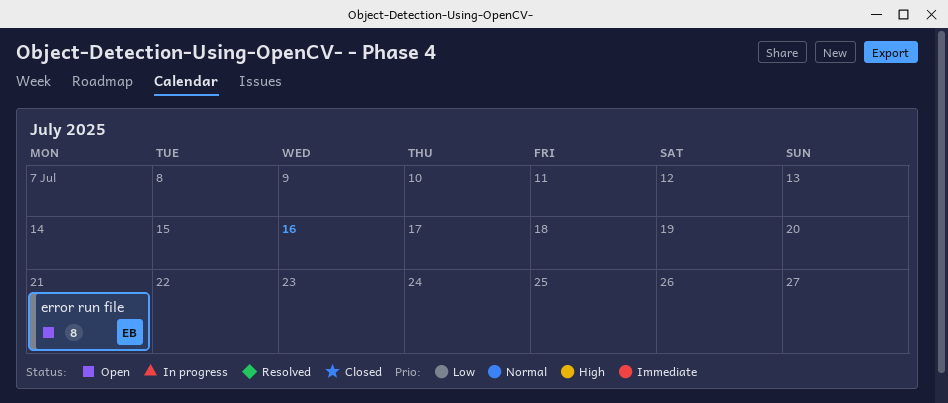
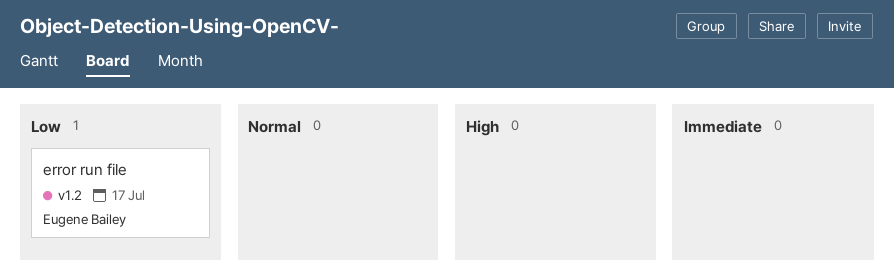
error run file, due: Jul 21 -> Jul 17

